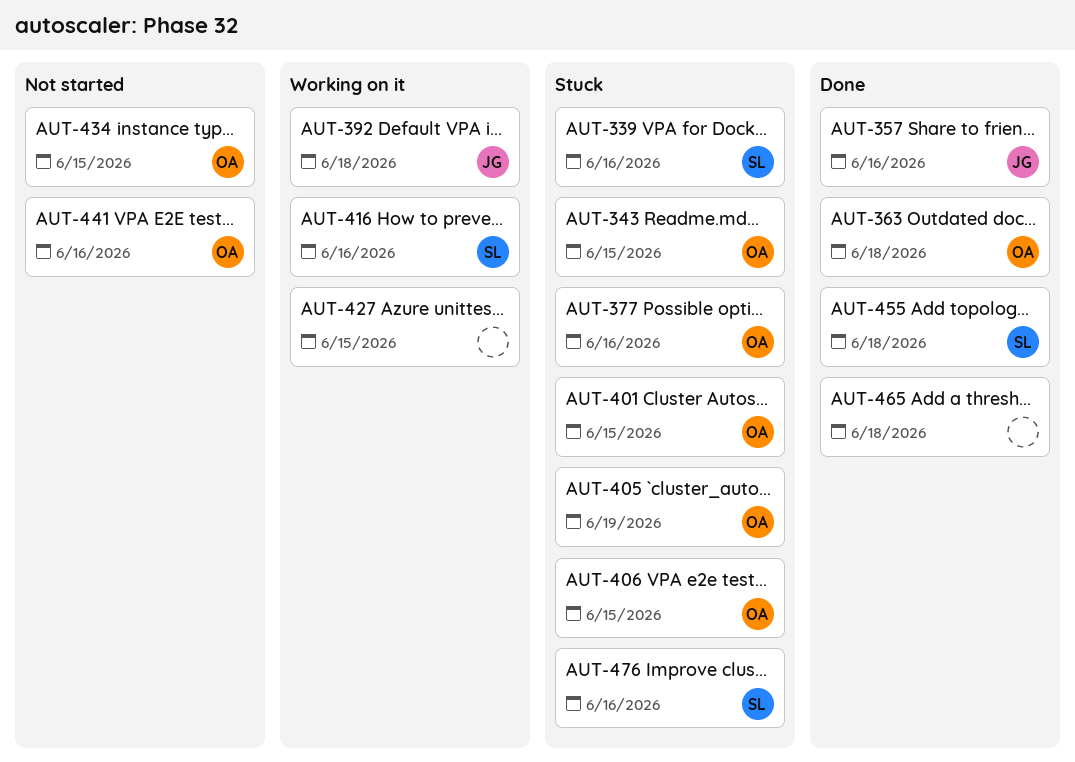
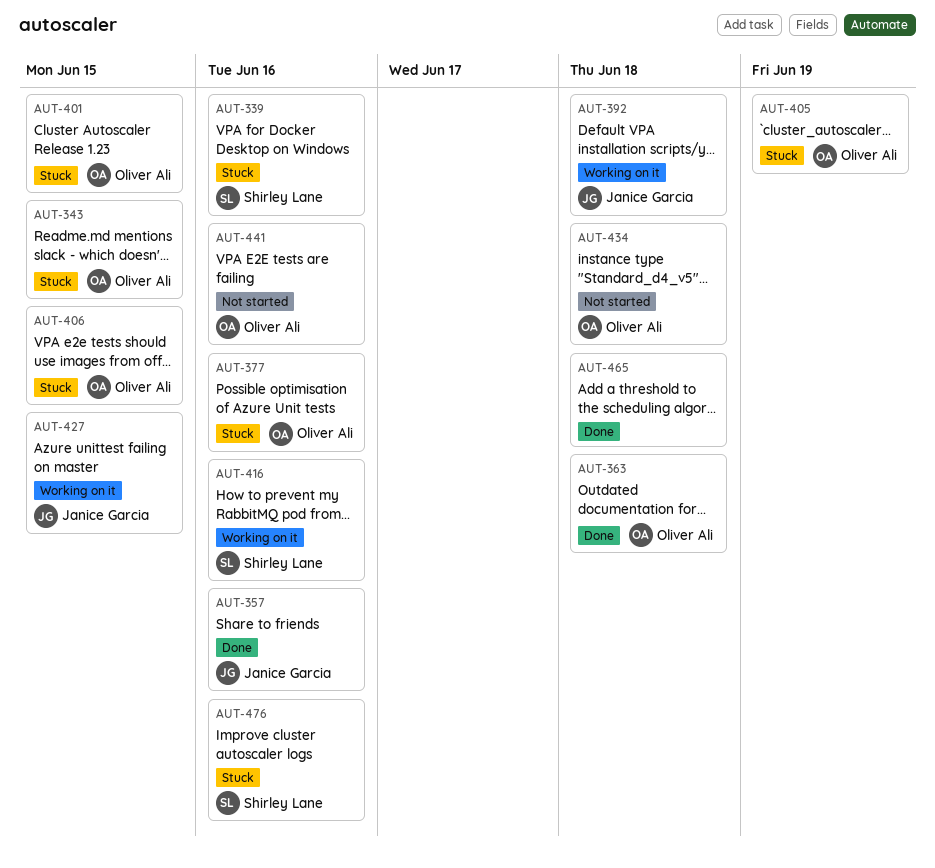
AUT-427, owner: none -> Janice Garcia
AUT-434, due: Jun 15 -> Jun 18
AUT-455: present -> none

